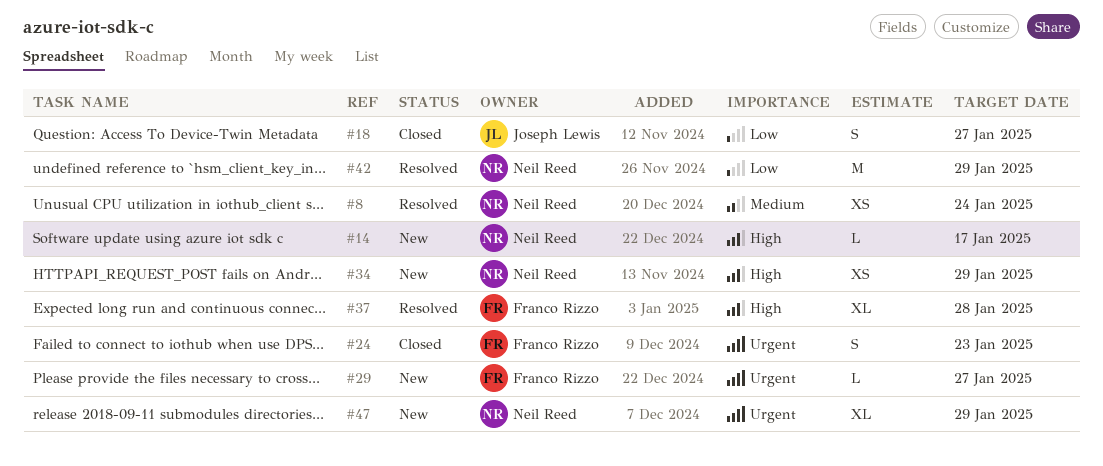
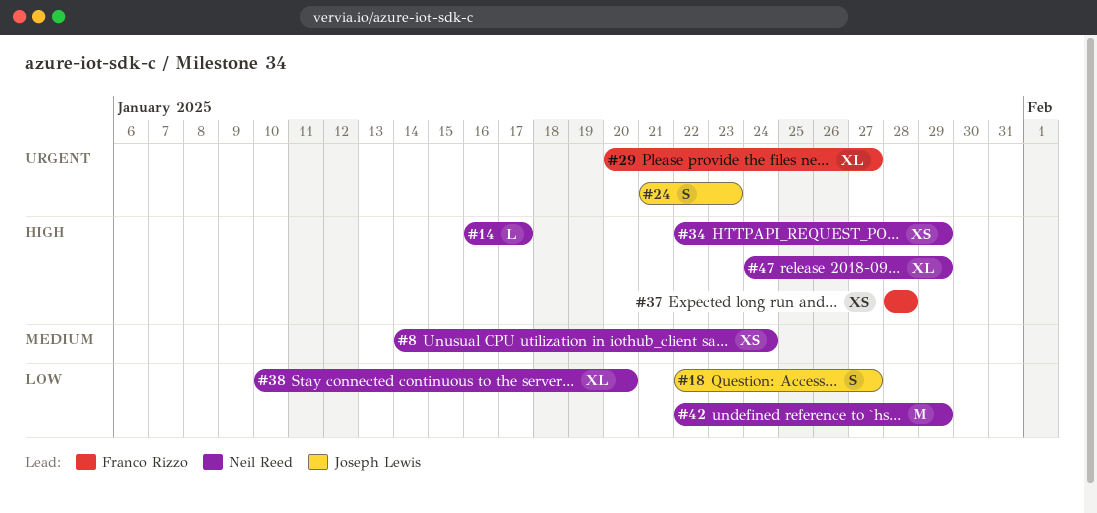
#24, owner: Franco Rizzo -> Joseph Lewis
#29, estimate: L -> XL
#37, estimate: XL -> XS
#38: none -> present
#47, priority: Urgent -> High

